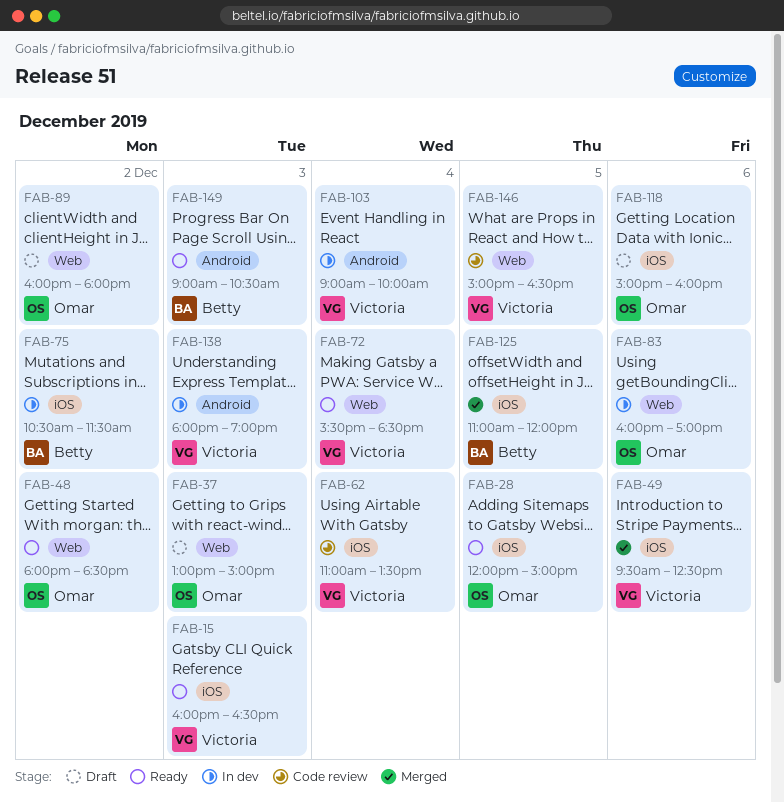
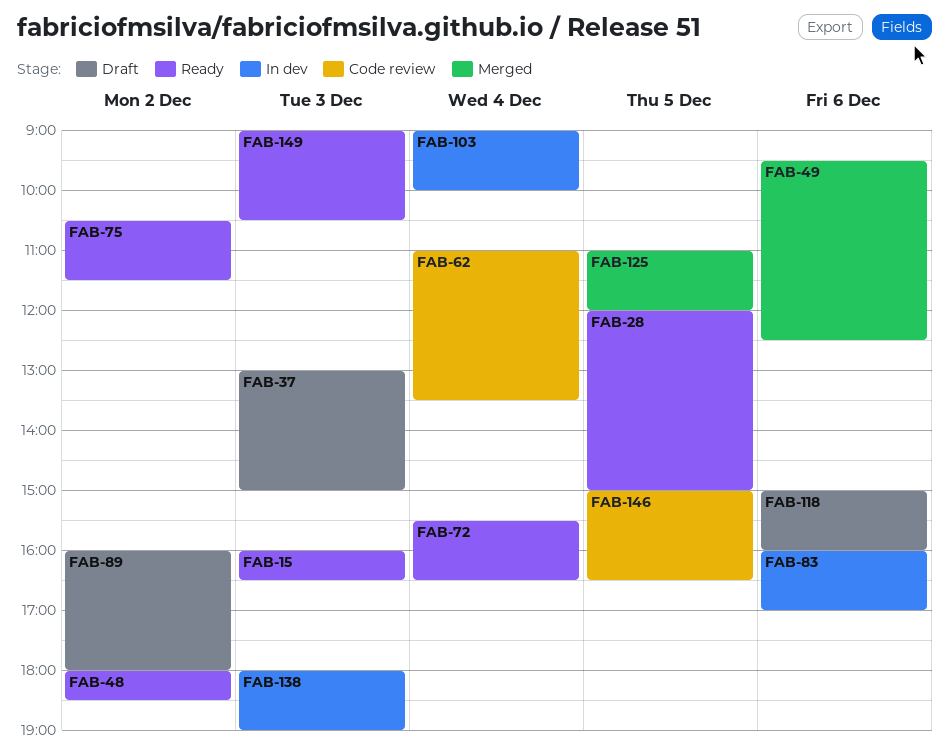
FAB-72, ends: 18:30 -> 16:30
FAB-75, status: In dev -> Ready

